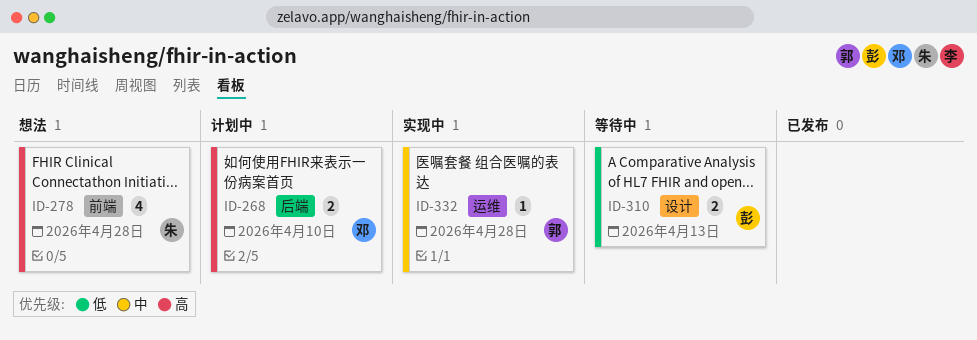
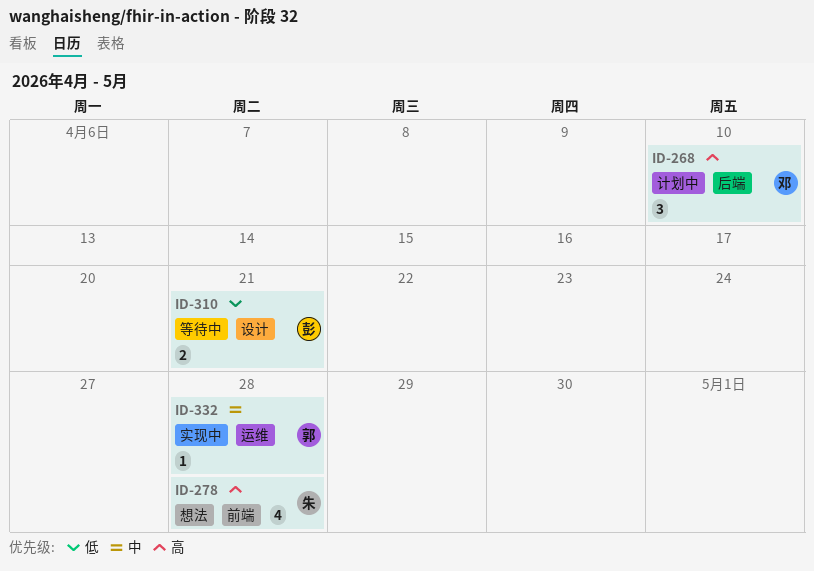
ID-268, estimate: 2 -> 3
ID-310, due: Apr 13 -> Apr 21

